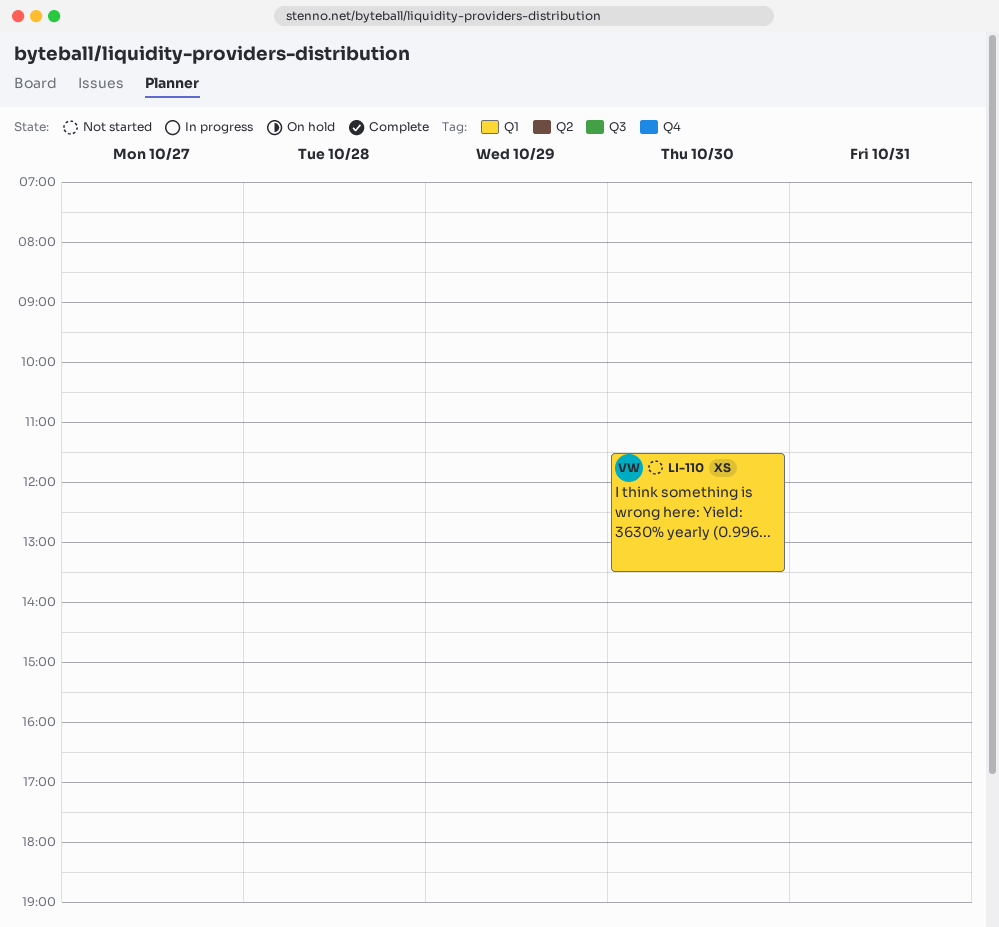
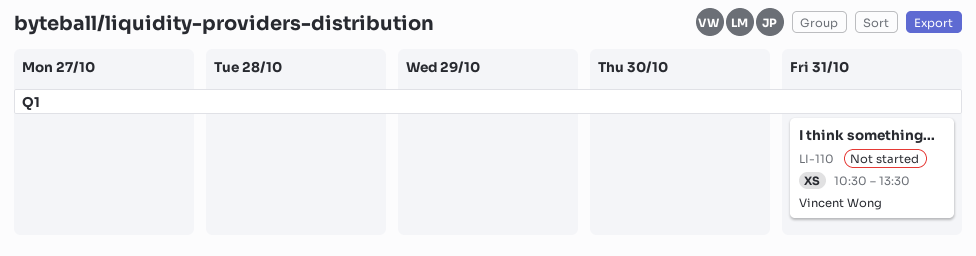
LI-110, day: Oct 30 -> Oct 31
LI-110, begins: 11:30 -> 10:30

